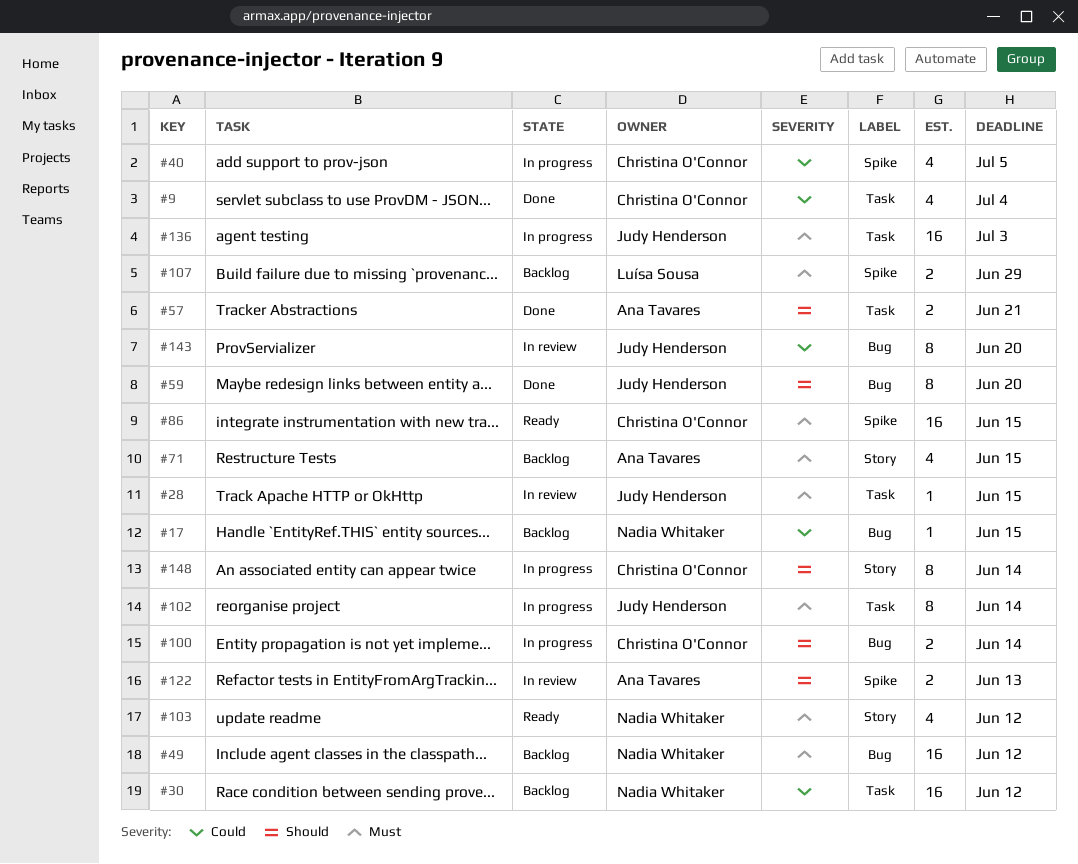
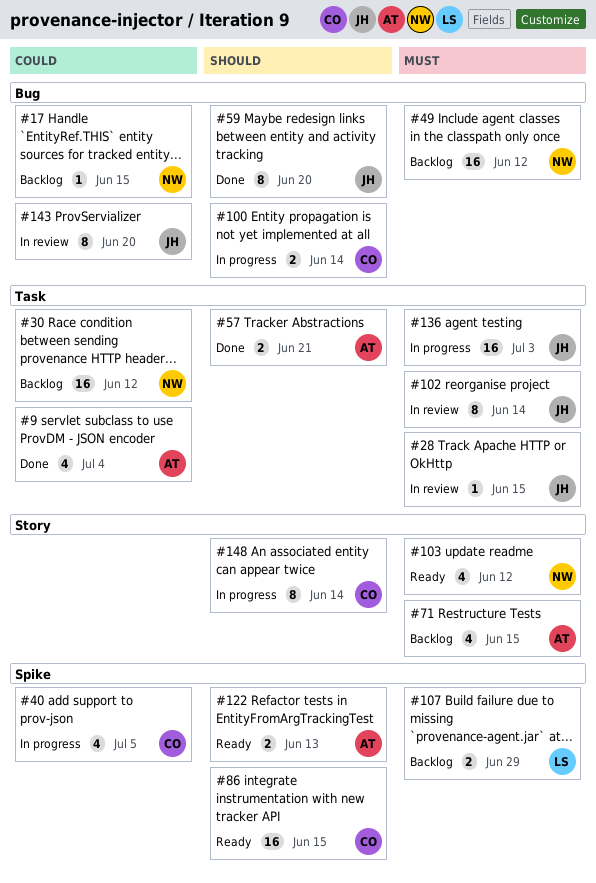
#9, owner: Christina O'Connor -> Ana Tavares
#86, priority: Must -> Should
#102, status: In progress -> In review
#122, status: In review -> Ready

